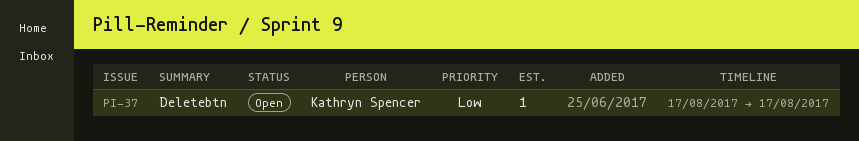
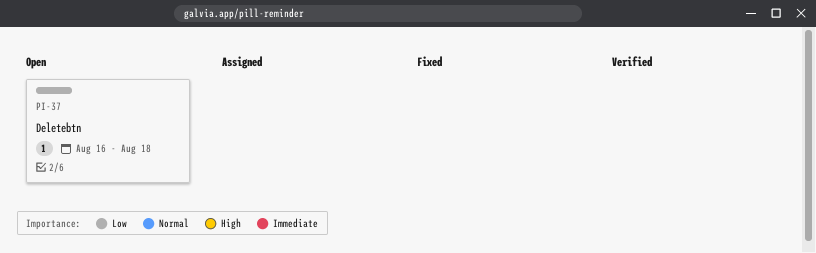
PI-37, start: Aug 17 -> Aug 16
PI-37, due: Aug 17 -> Aug 18

